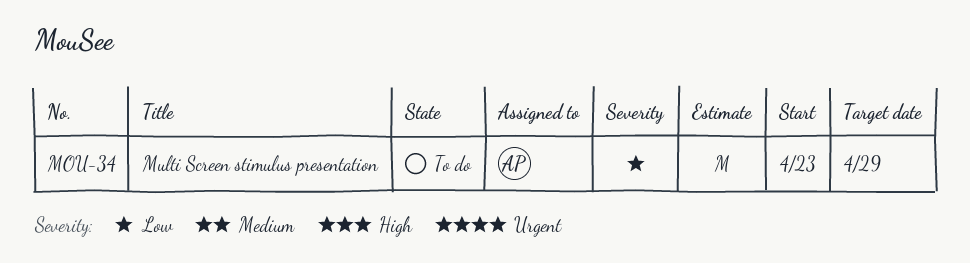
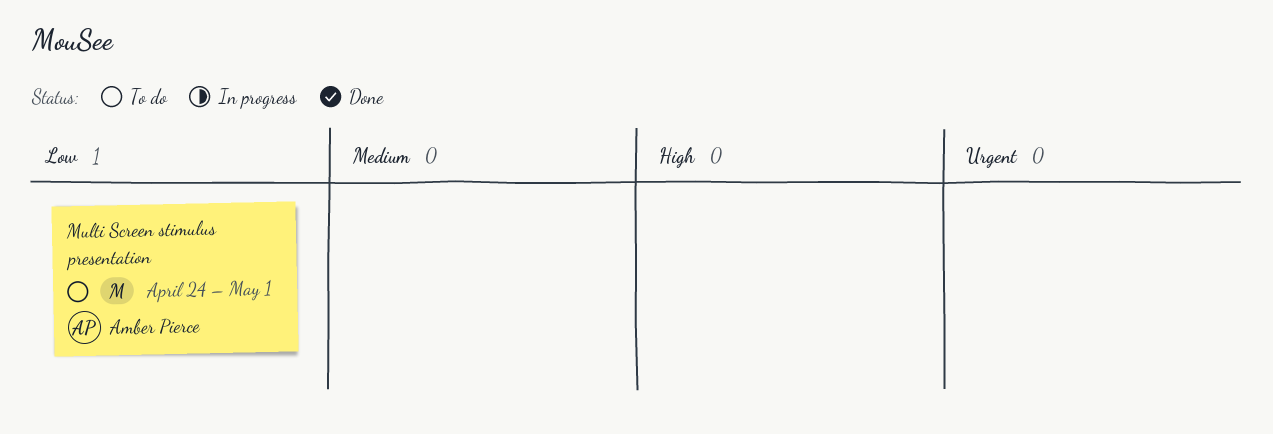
Multi Screen stimulus presentation, start: Apr 23 -> Apr 24
Multi Screen stimulus presentation, due: Apr 29 -> May 1

